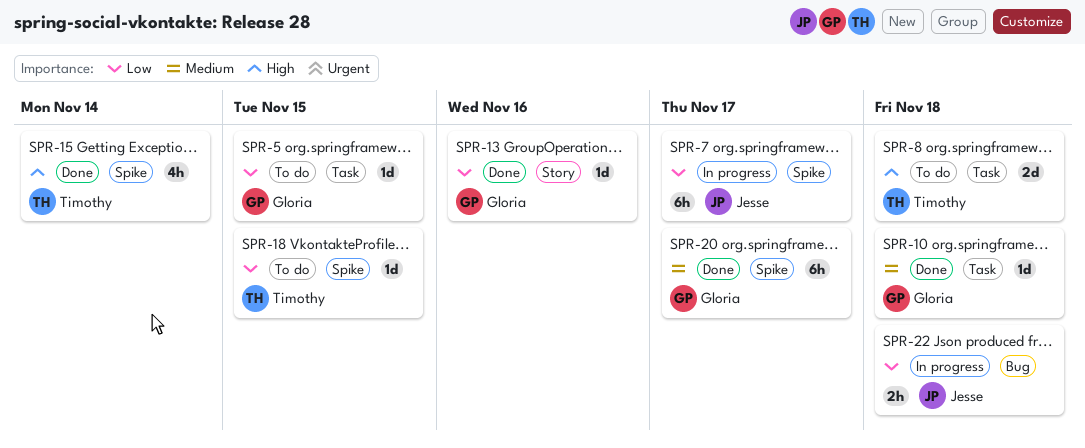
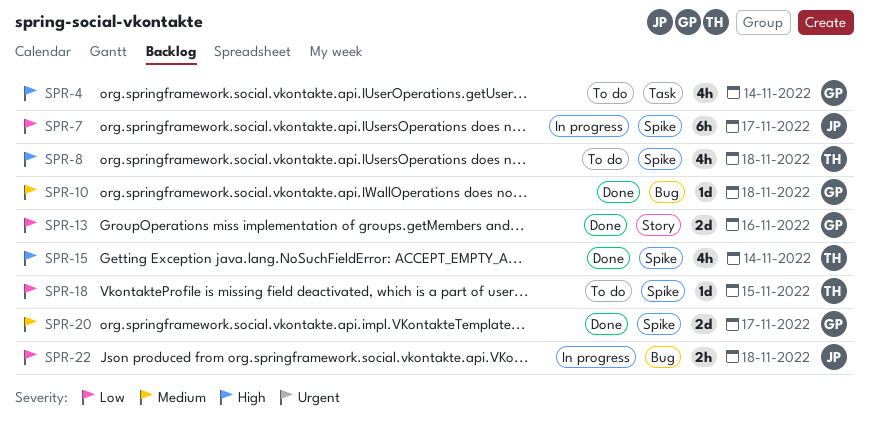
SPR-4: none -> present
SPR-5: present -> none
SPR-8, label: Task -> Spike
SPR-8, estimate: 2d -> 4h
SPR-10, label: Task -> Bug
SPR-13, estimate: 1d -> 2d
SPR-20, estimate: 6h -> 2d

